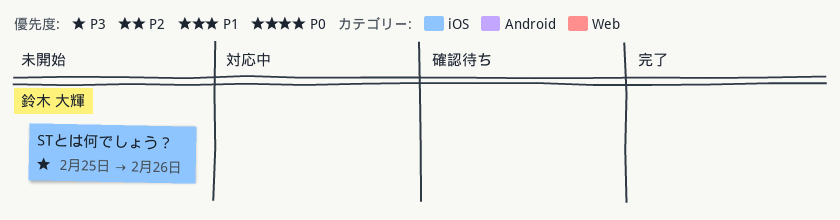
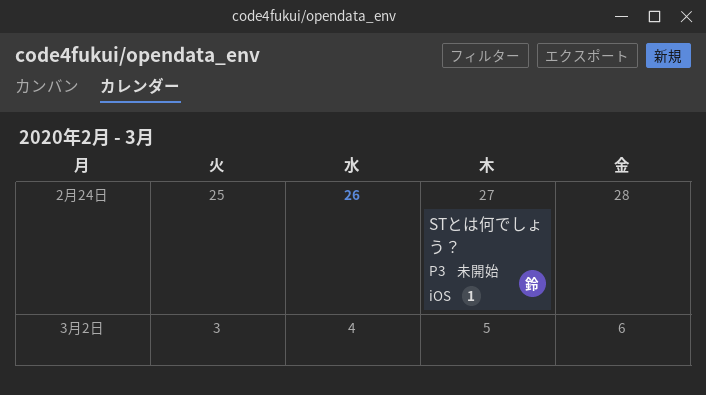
STとは何でしょう？, due: Feb 26 -> Feb 27

